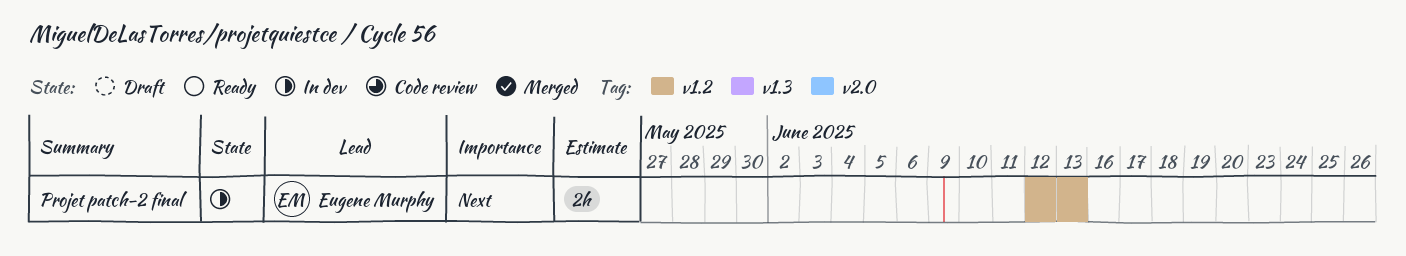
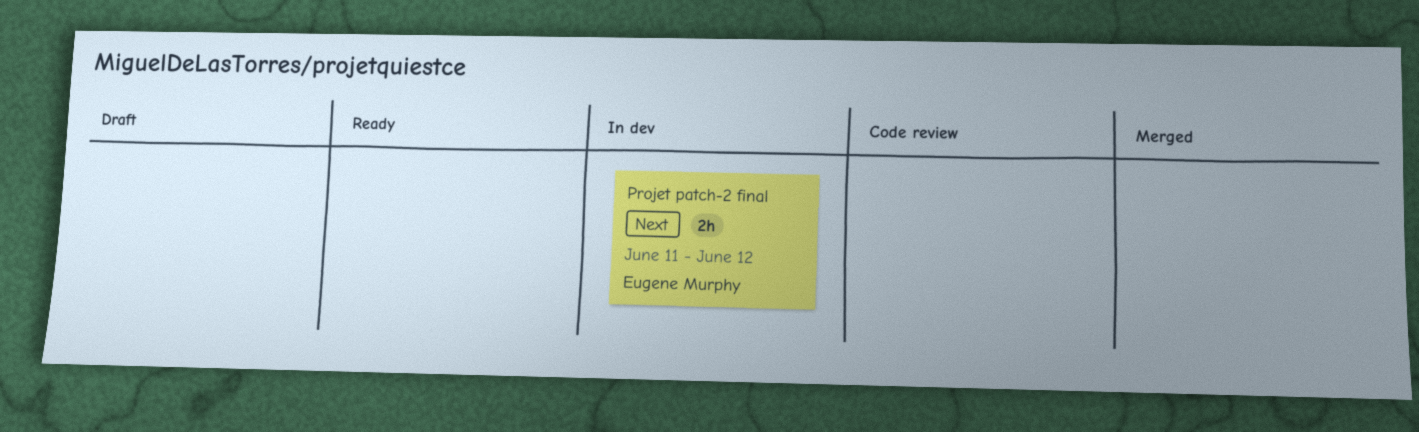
Projet patch-2 final, start: Jun 12 -> Jun 11
Projet patch-2 final, due: Jun 13 -> Jun 12

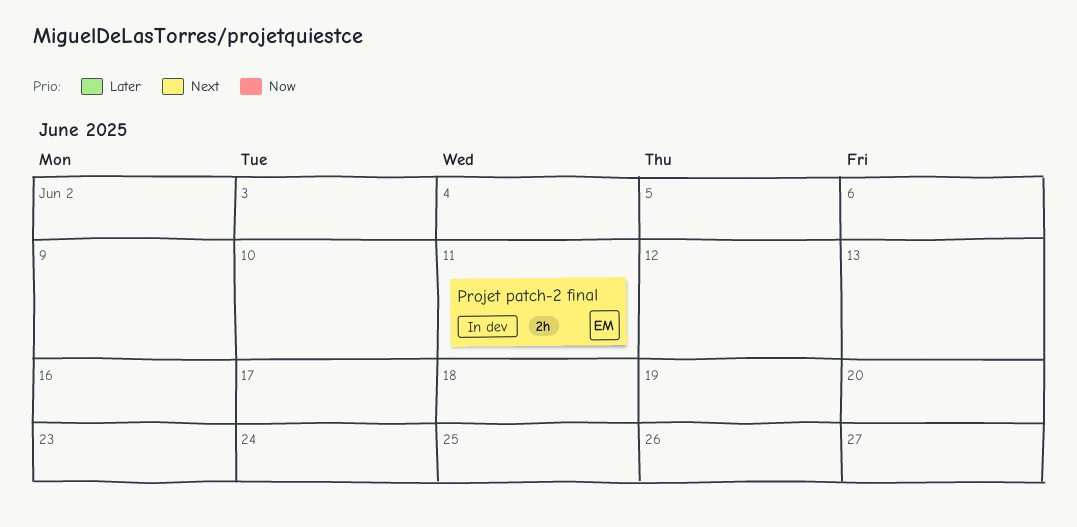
Projet patch-2 final, due: Jun 12 -> Jun 11

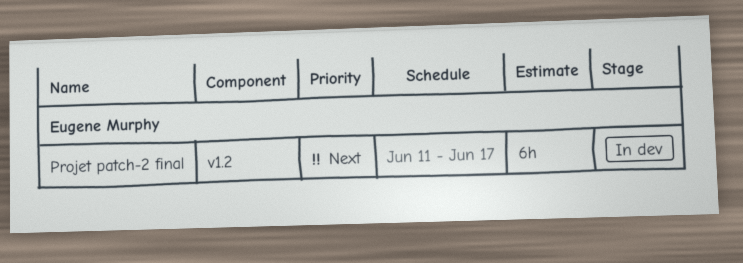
Projet patch-2 final, estimate: 2h -> 6h
Projet patch-2 final, due: Jun 11 -> Jun 17

